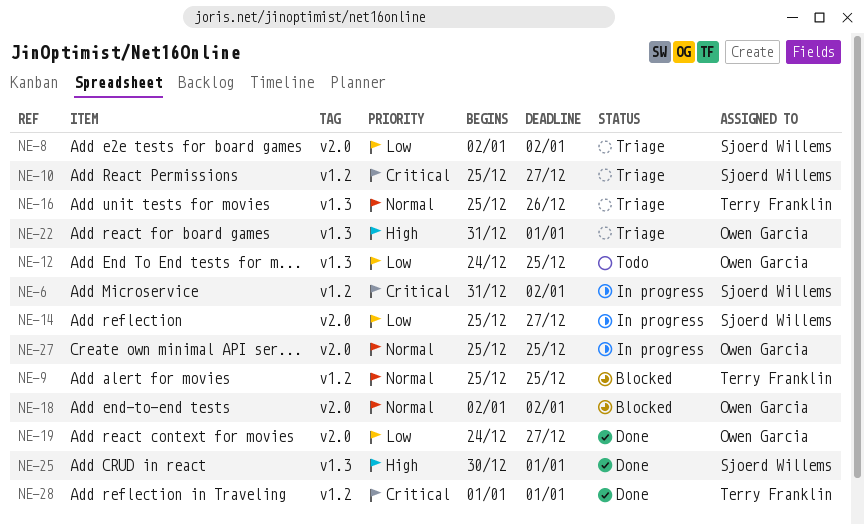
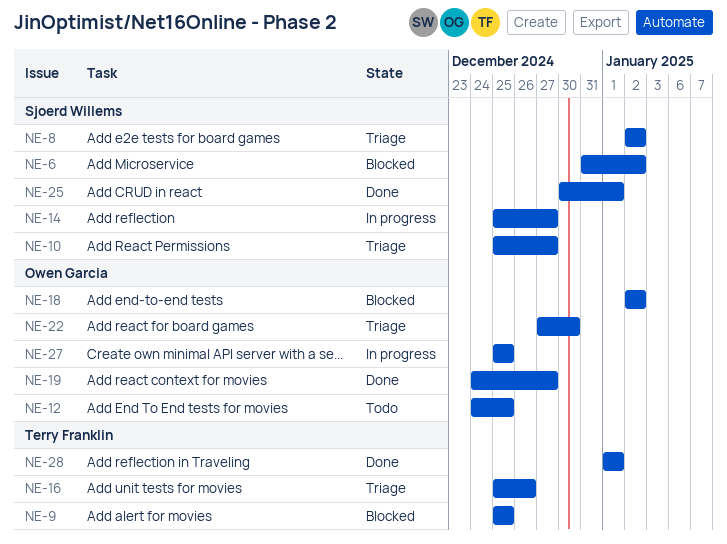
NE-6, status: In progress -> Blocked
NE-22, start: Dec 31 -> Dec 27
NE-22, due: Jan 1 -> Dec 30

